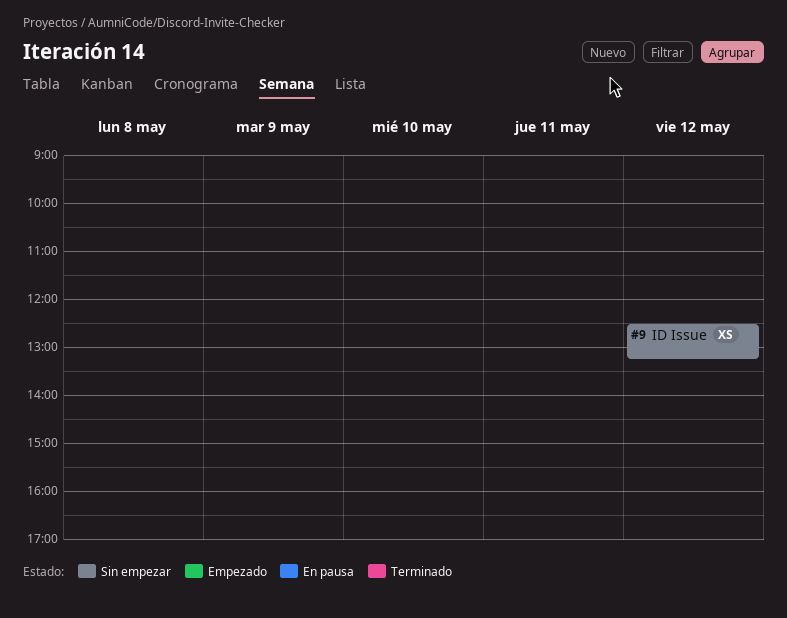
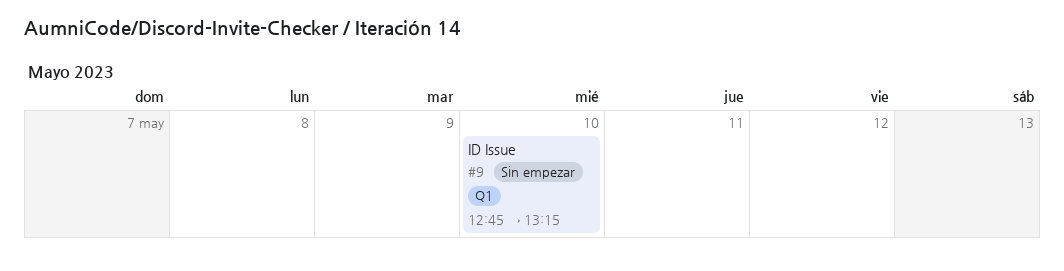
#9, day: May 12 -> May 10
#9, begins: 12:30 -> 12:45

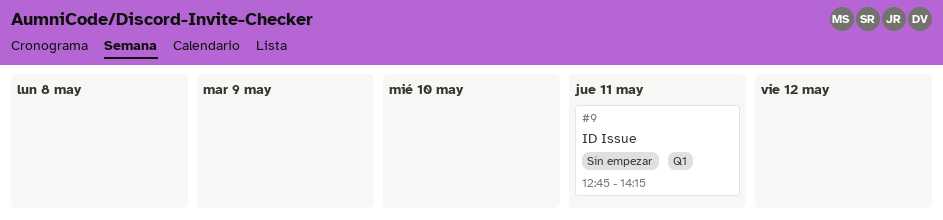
#9, day: May 10 -> May 11
#9, ends: 13:15 -> 14:15

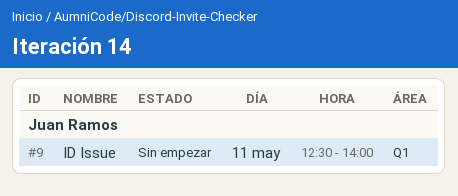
#9, begins: 12:45 -> 12:30
#9, ends: 14:15 -> 14:00

